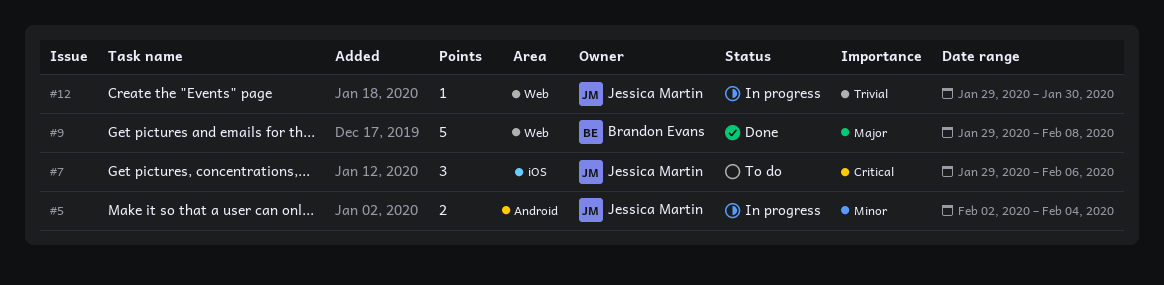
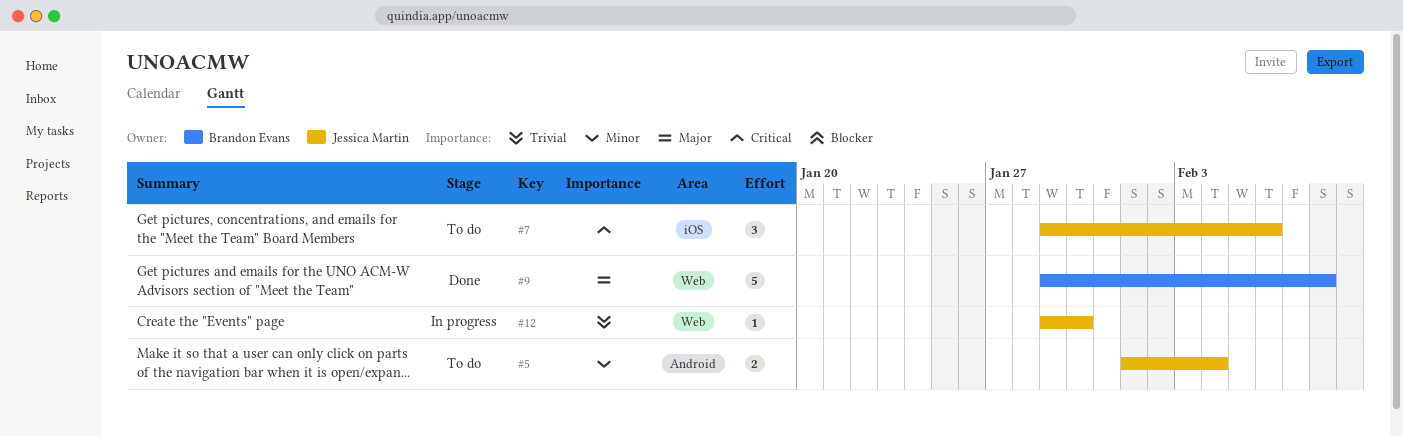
#5, status: In progress -> To do
#5, start: Feb 2 -> Feb 1

